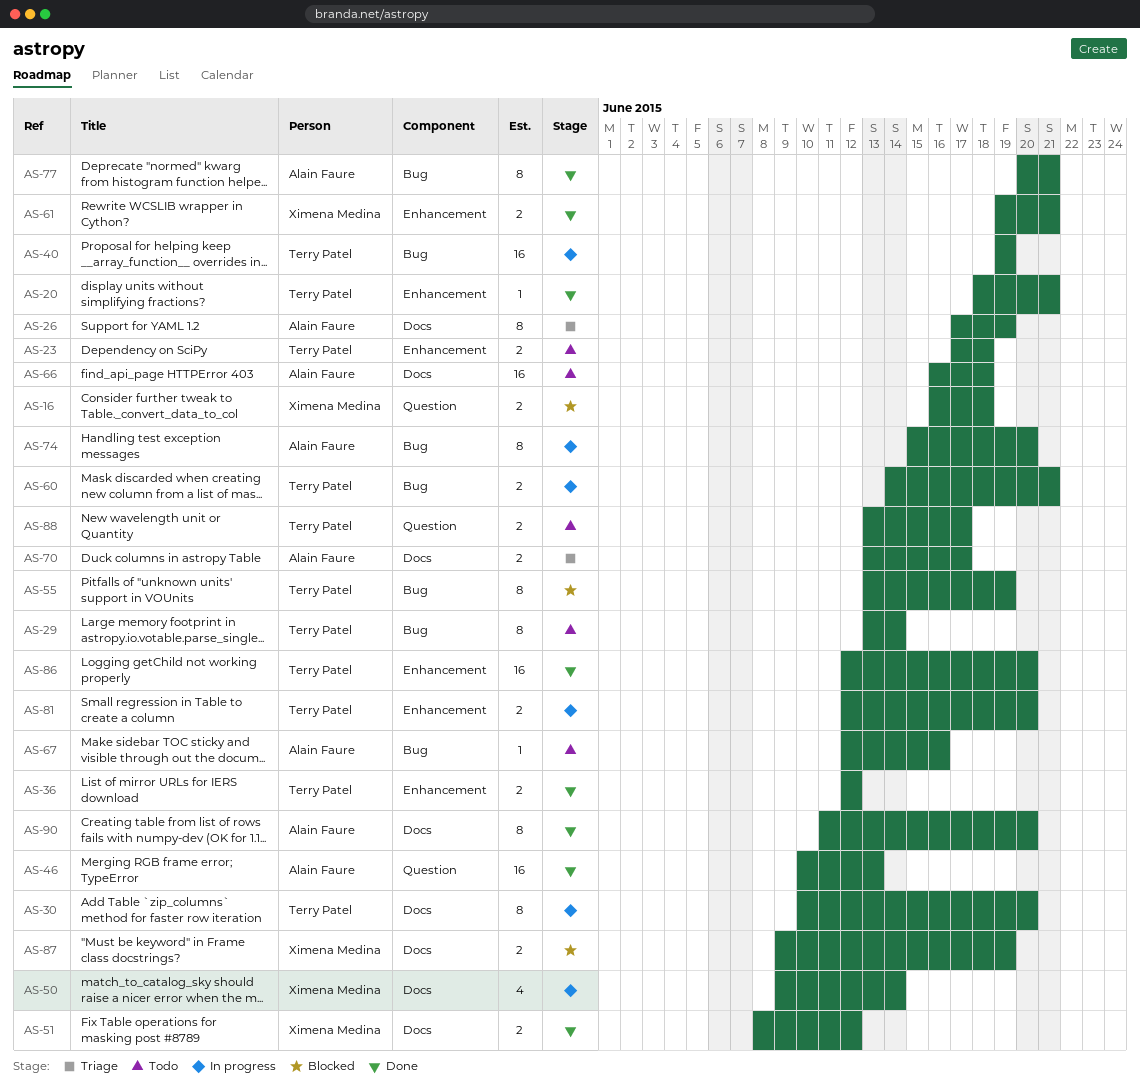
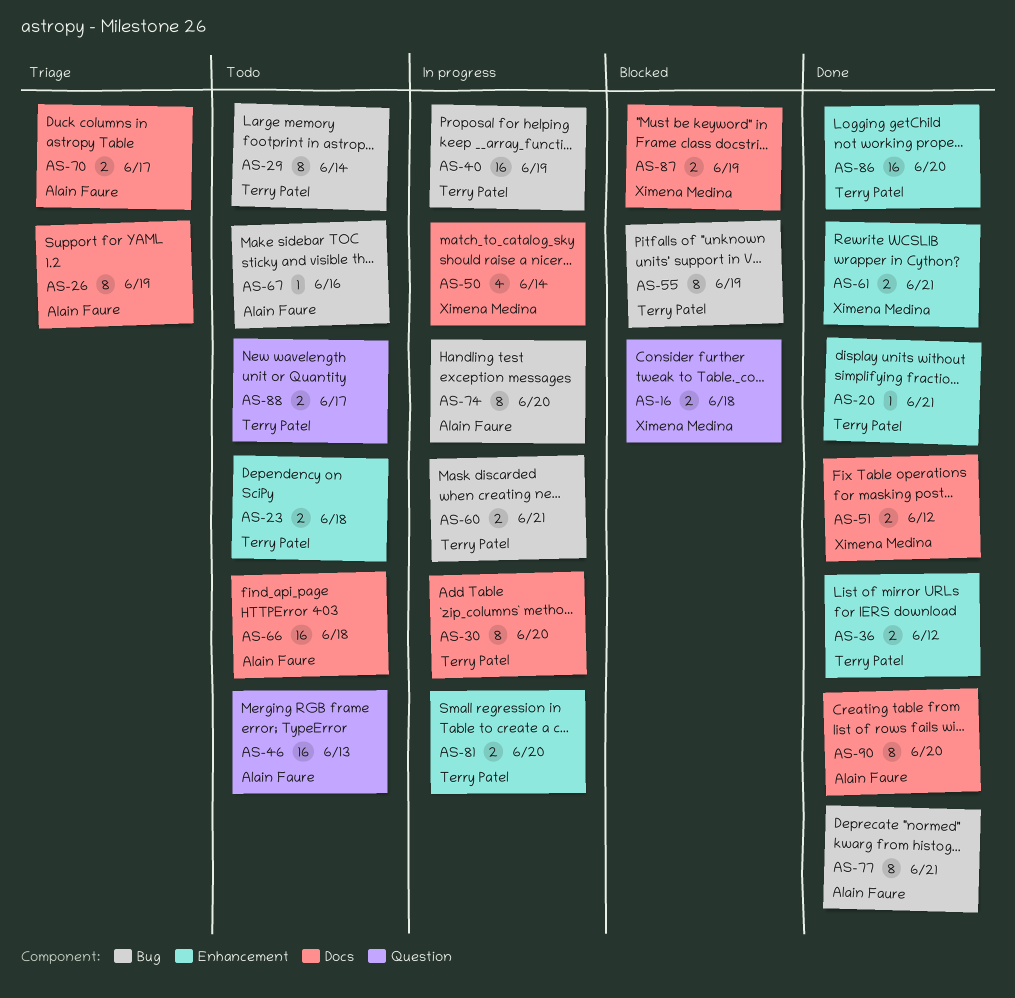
AS-46, status: Done -> Todo

